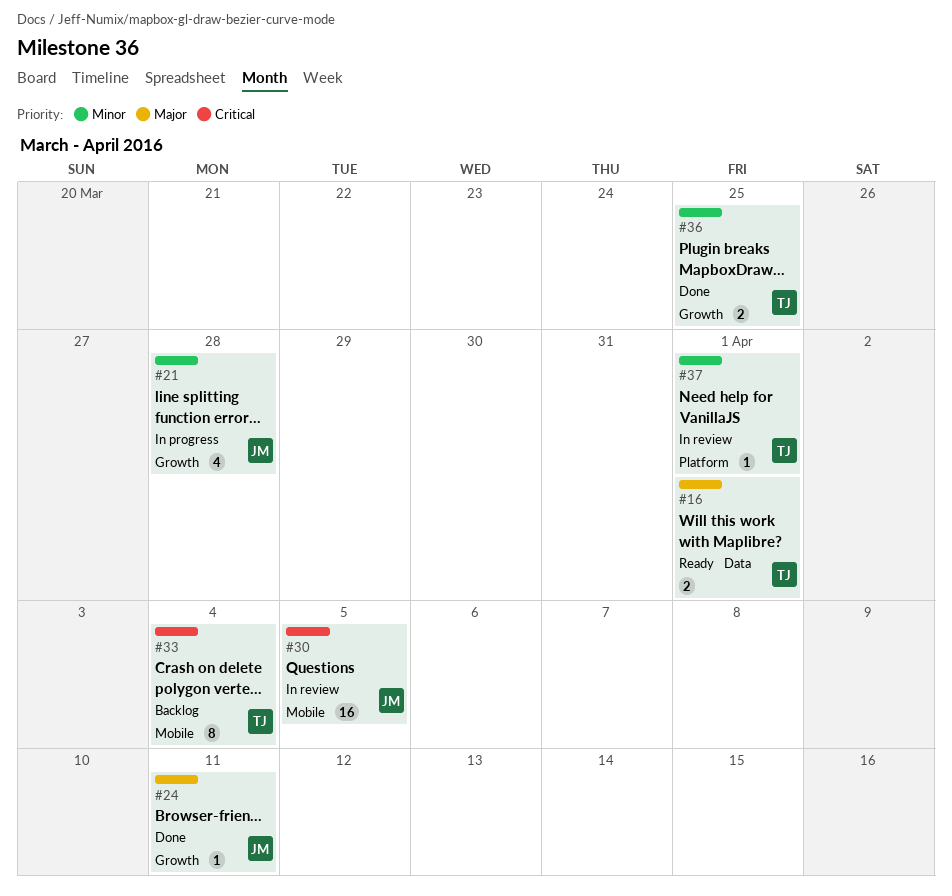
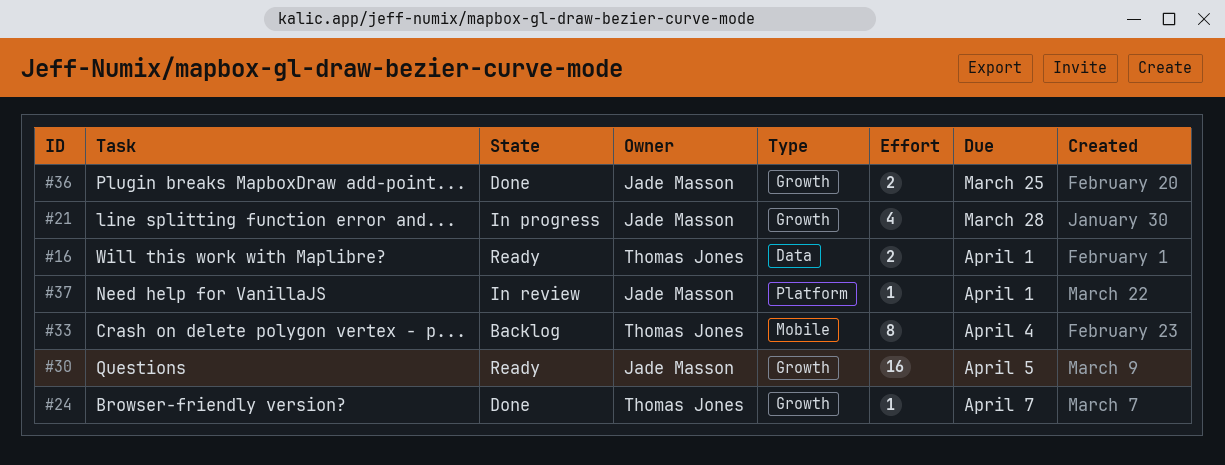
#24, owner: Jade Masson -> Thomas Jones
#24, due: Apr 11 -> Apr 7
#30, status: In review -> Ready
#30, label: Mobile -> Growth
#36, owner: Thomas Jones -> Jade Masson
#37, owner: Thomas Jones -> Jade Masson

